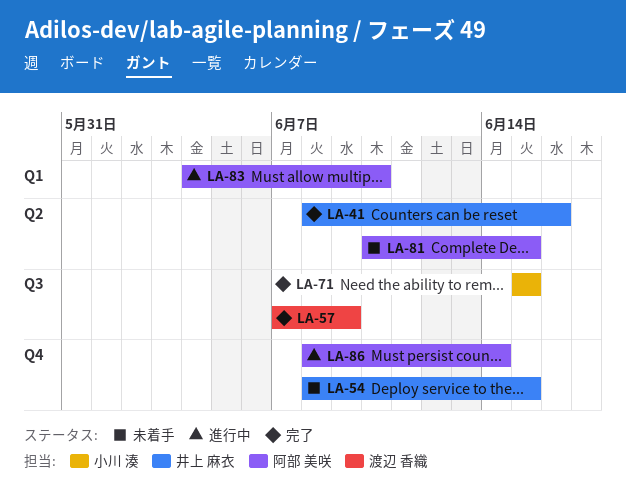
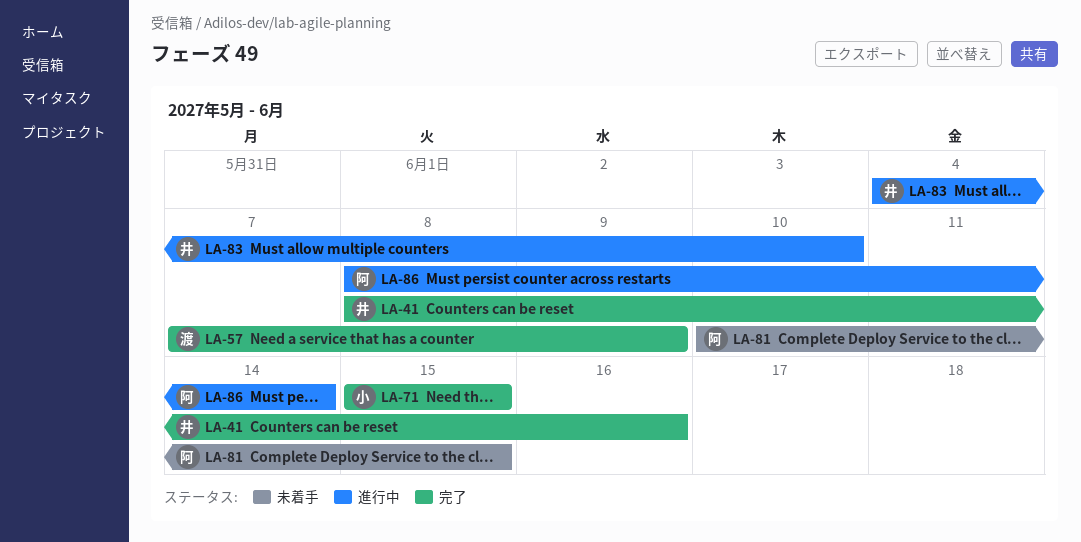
LA-54: present -> none
LA-83, owner: 阿部 美咲 -> 井上 麻衣

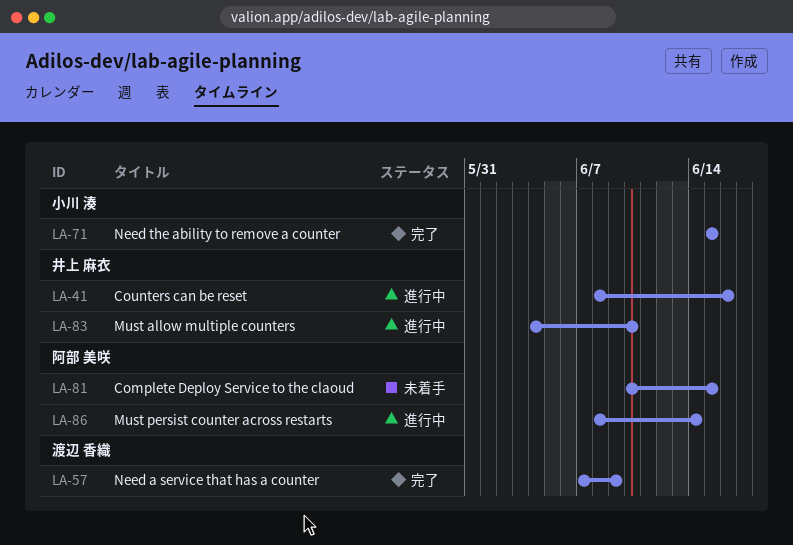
LA-41, status: 完了 -> 進行中

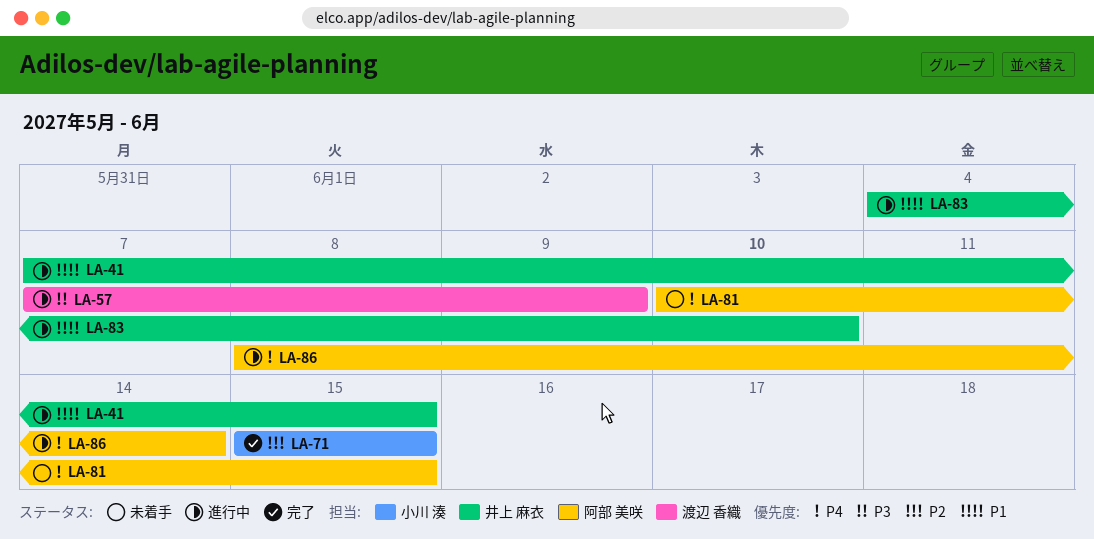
LA-41, start: Jun 8 -> Jun 7
LA-41, due: Jun 16 -> Jun 15
LA-57, status: 完了 -> 進行中

